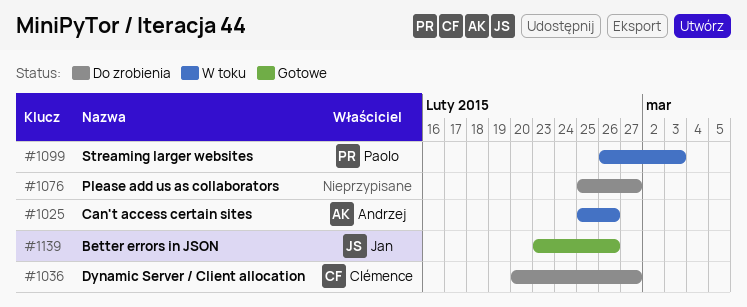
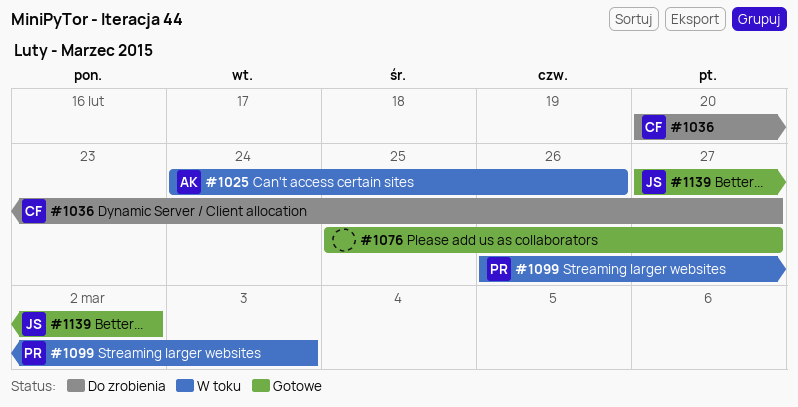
#1025, start: Feb 25 -> Feb 24
#1076, status: Do zrobienia -> Gotowe
#1139, start: Feb 23 -> Feb 27
#1139, due: Feb 26 -> Mar 2

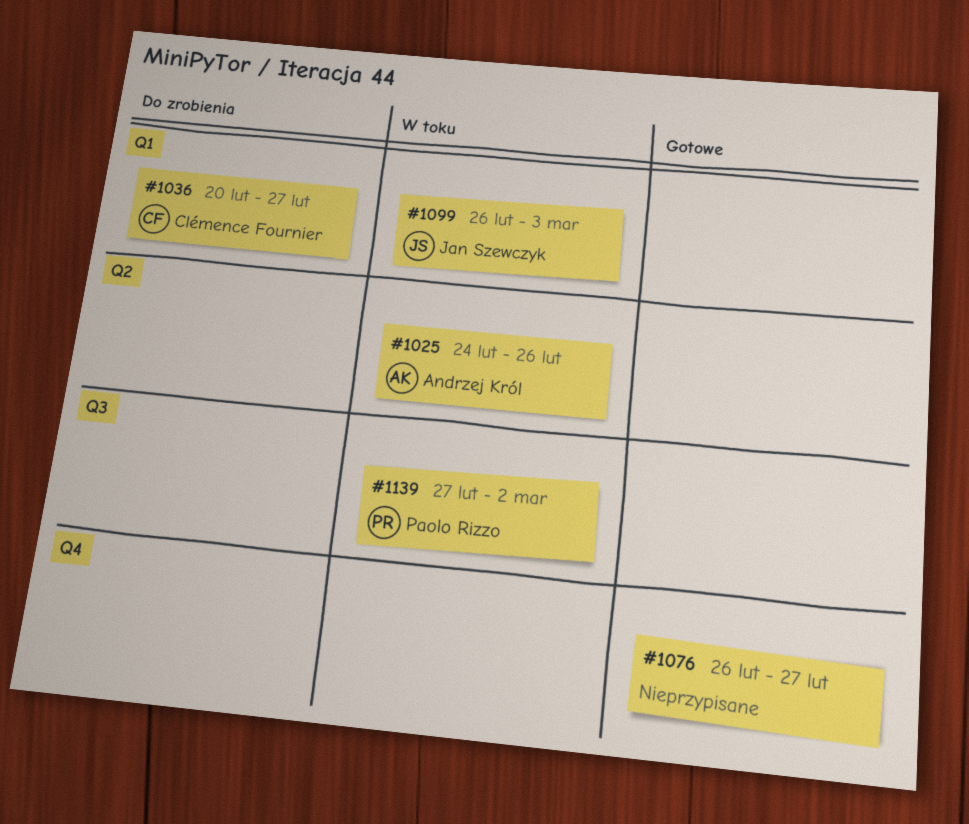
#1076, start: Feb 25 -> Feb 26
#1099, owner: Paolo Rizzo -> Jan Szewczyk
#1139, status: Gotowe -> W toku
#1139, owner: Jan Szewczyk -> Paolo Rizzo

